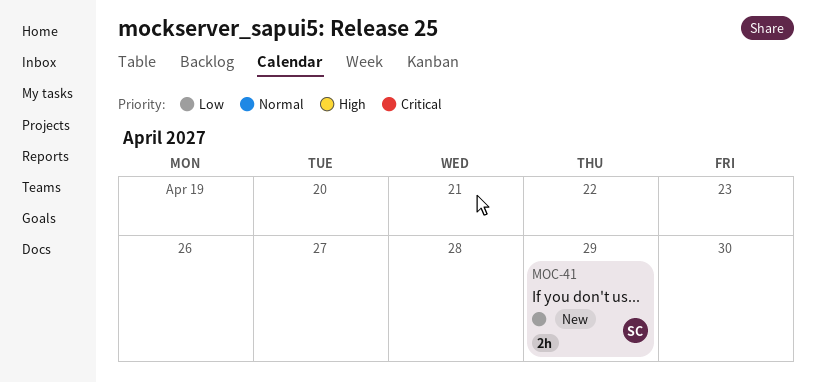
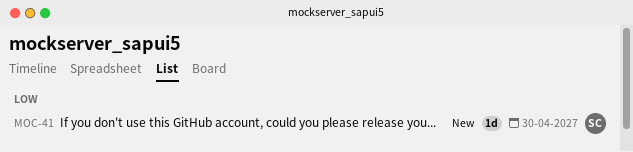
MOC-41, estimate: 2h -> 1d
MOC-41, due: Apr 29 -> Apr 30

